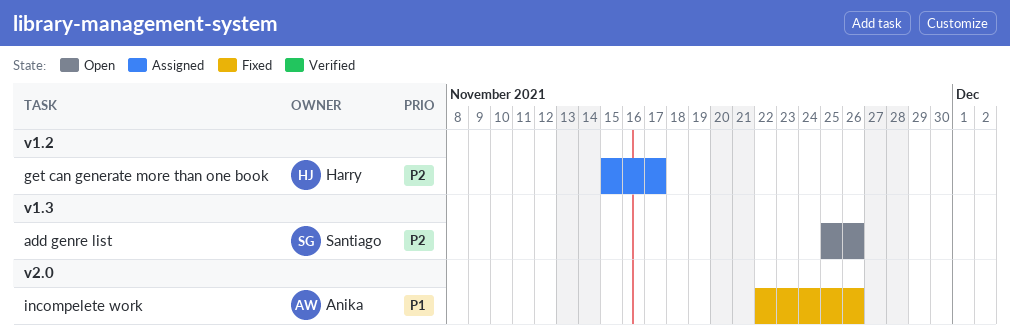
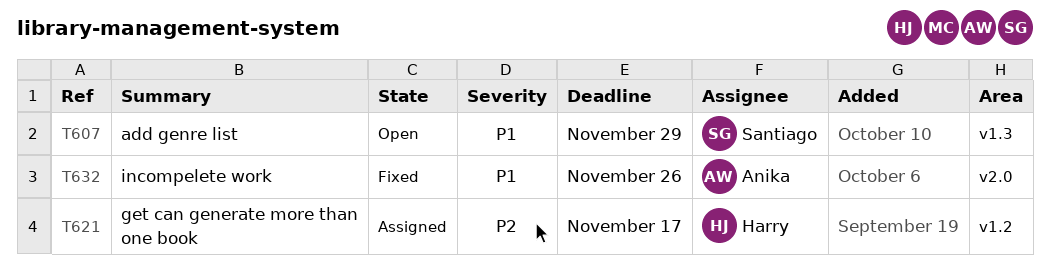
add genre list, priority: P2 -> P1
add genre list, due: Nov 26 -> Nov 29

